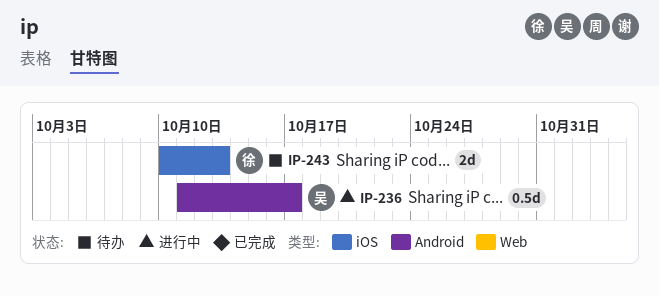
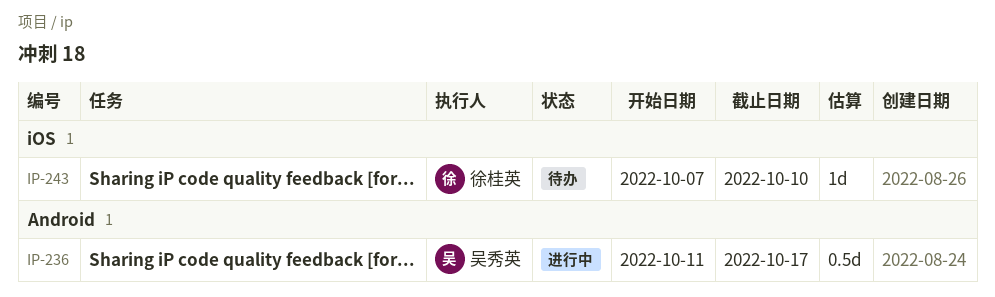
IP-243, estimate: 2d -> 1d
IP-243, start: Oct 10 -> Oct 7
IP-243, due: Oct 13 -> Oct 10

